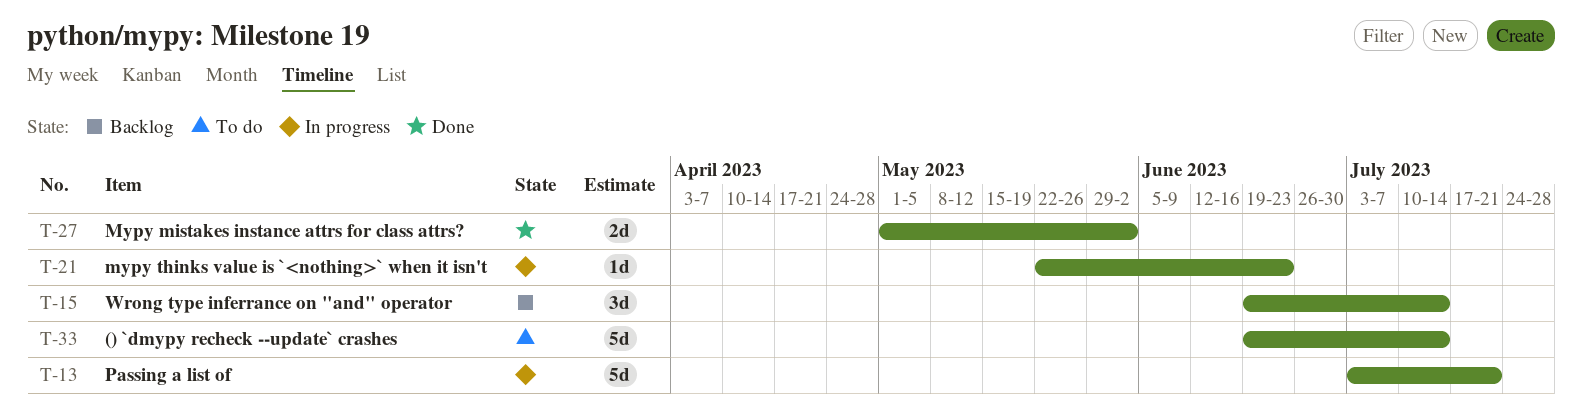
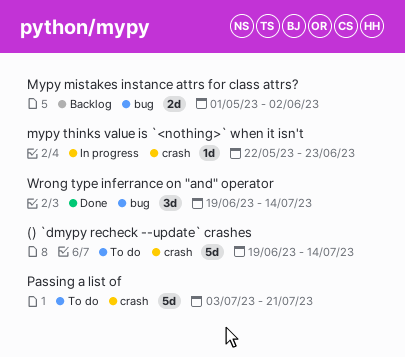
Mypy mistakes instance attrs for class attrs?, status: Done -> Backlog
Passing a list of, status: In progress -> To do
Wrong type inferrance on "and" operator, status: Backlog -> Done

